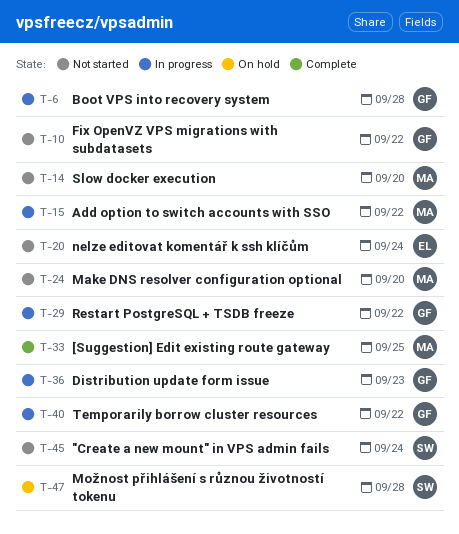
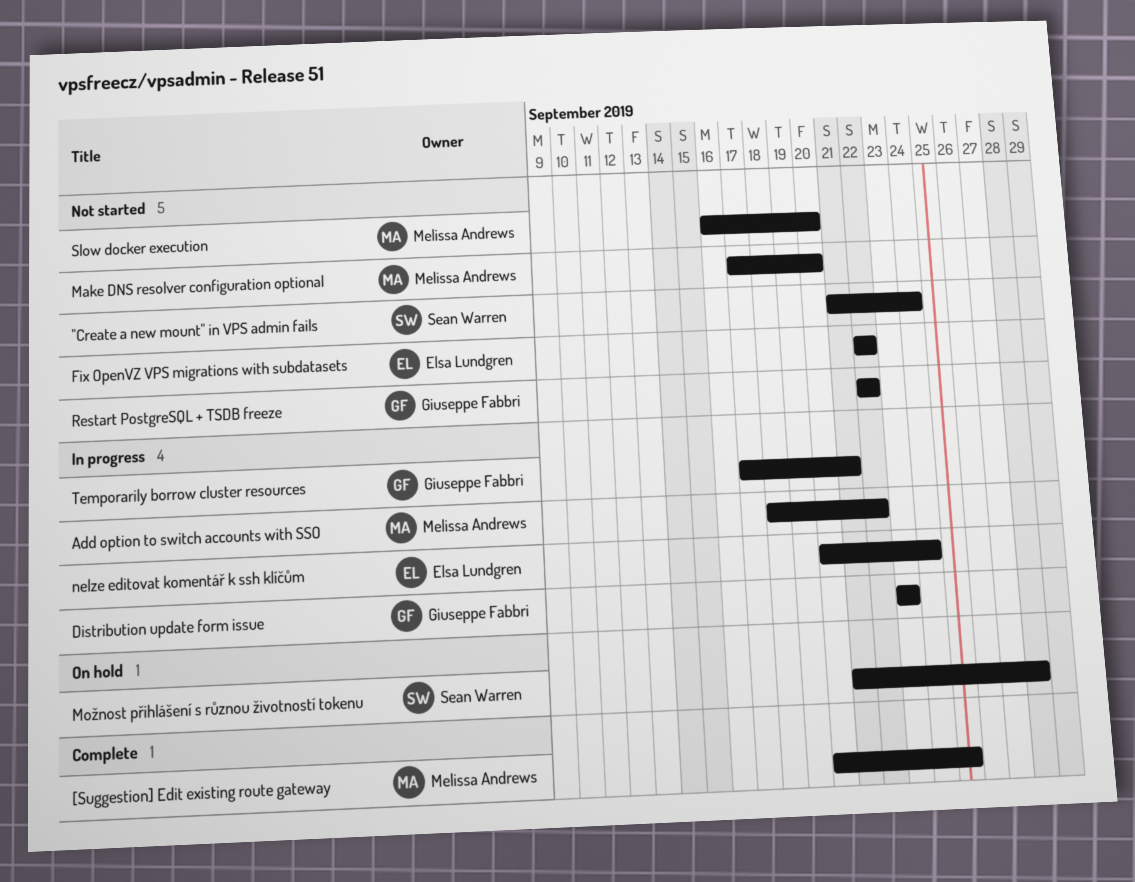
Boot VPS into recovery system: present -> none
Fix OpenVZ VPS migrations with subdatasets, owner: Giuseppe Fabbri -> Elsa Lundgren
nelze editovat komentář k ssh klíčům, status: Not started -> In progress
Restart PostgreSQL + TSDB freeze, status: In progress -> Not started
Temporarily borrow cluster resources, due: Sep 22 -> Sep 21

